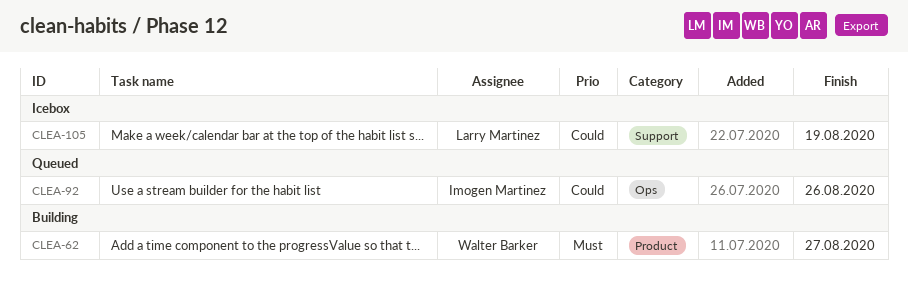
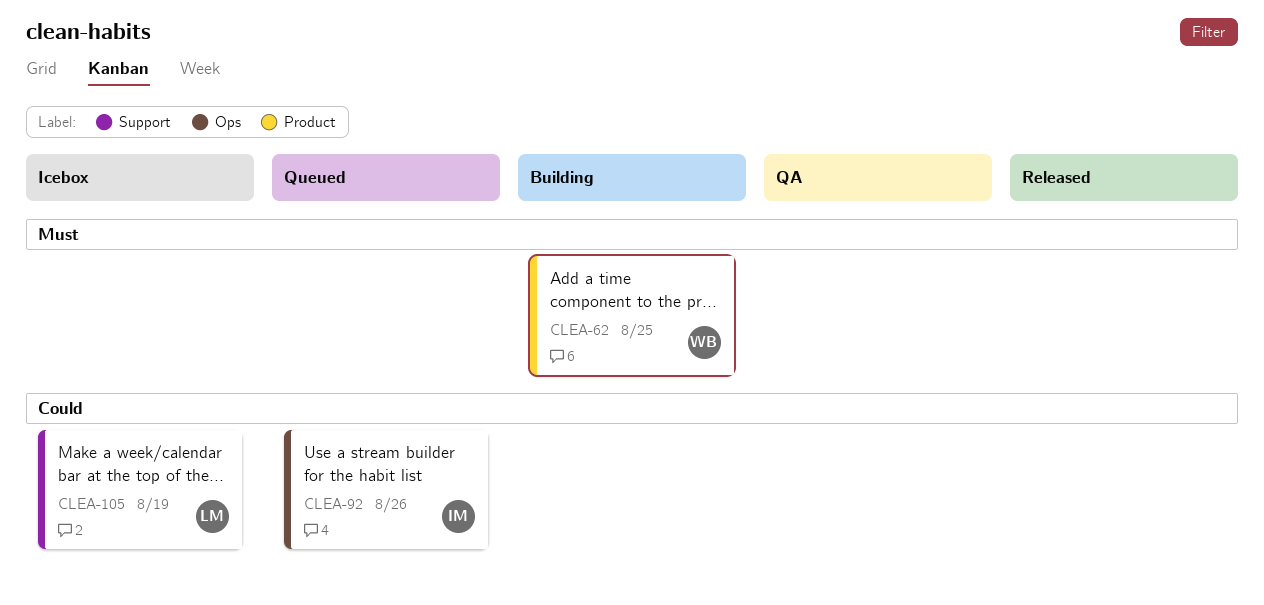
CLEA-62, due: Aug 27 -> Aug 25

